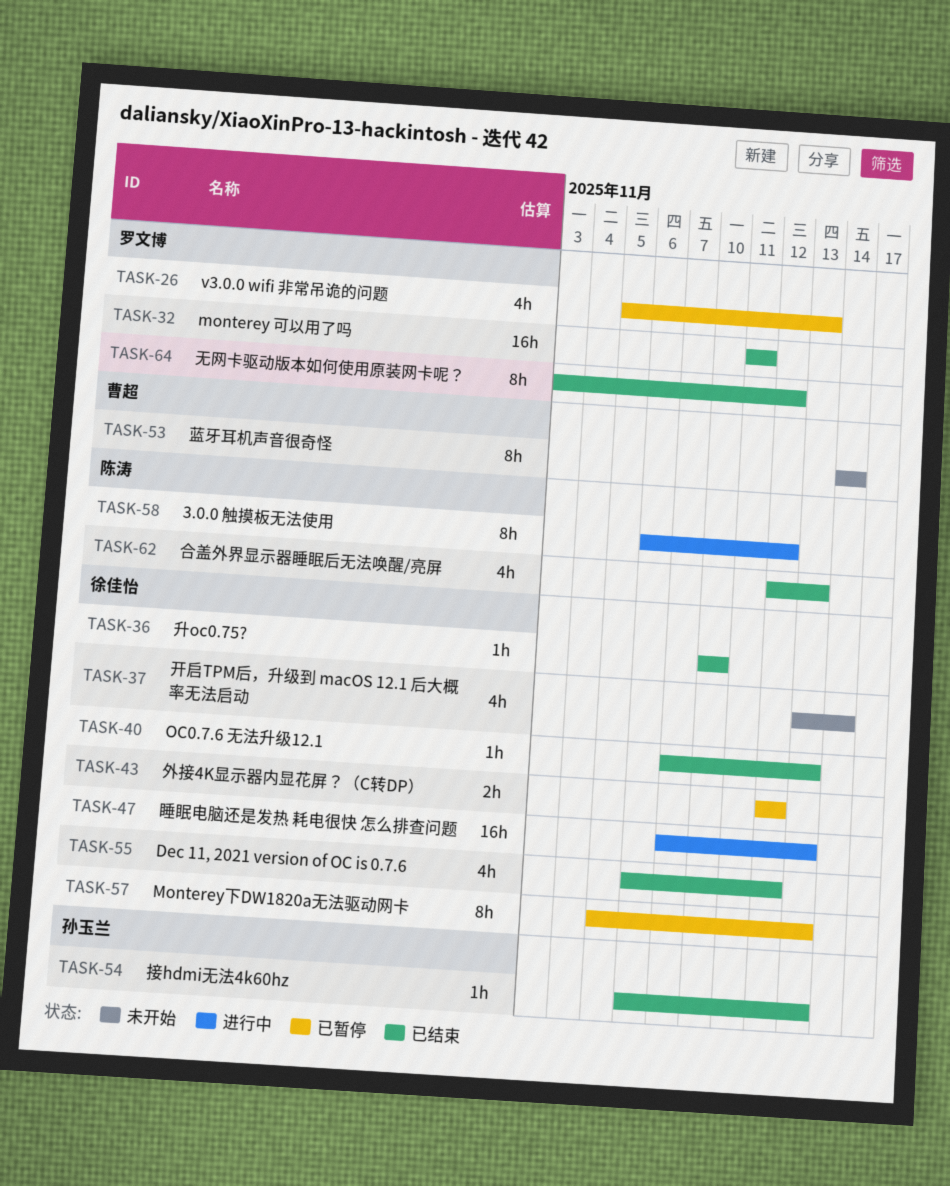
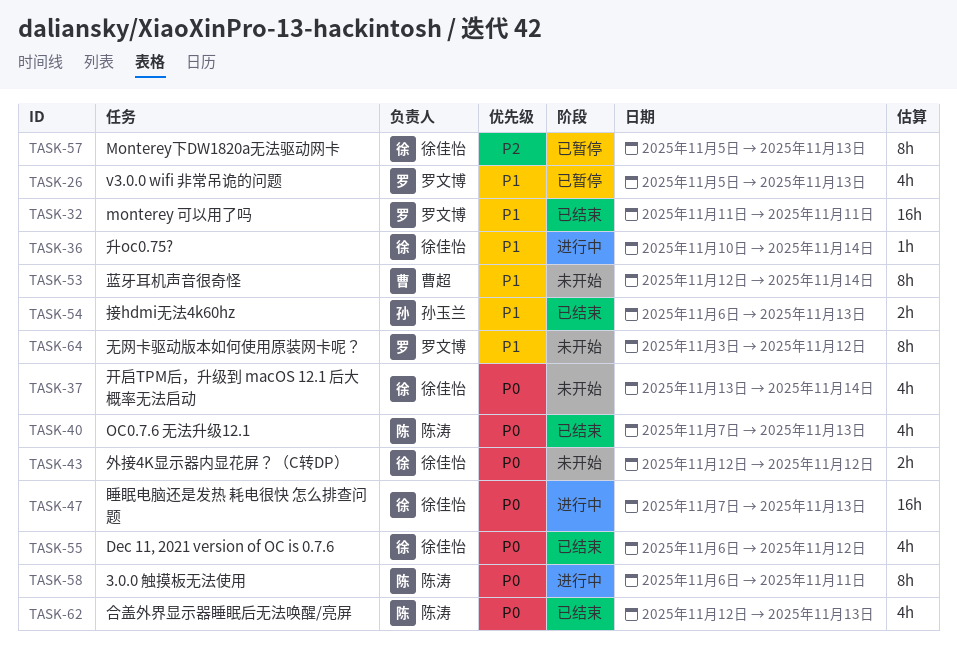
TASK-36, status: 已结束 -> 进行中
TASK-36, due: Nov 10 -> Nov 14
TASK-40, owner: 徐佳怡 -> 陈涛
TASK-40, estimate: 1h -> 4h
TASK-43, status: 已暂停 -> 未开始
TASK-53, start: Nov 14 -> Nov 12
TASK-54, estimate: 1h -> 2h
TASK-58, due: Nov 12 -> Nov 11
TASK-64, status: 已结束 -> 未开始

